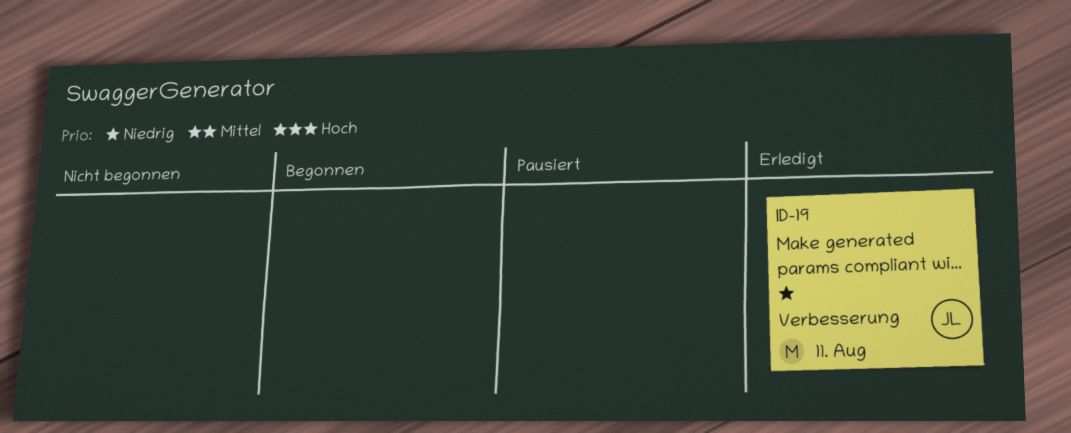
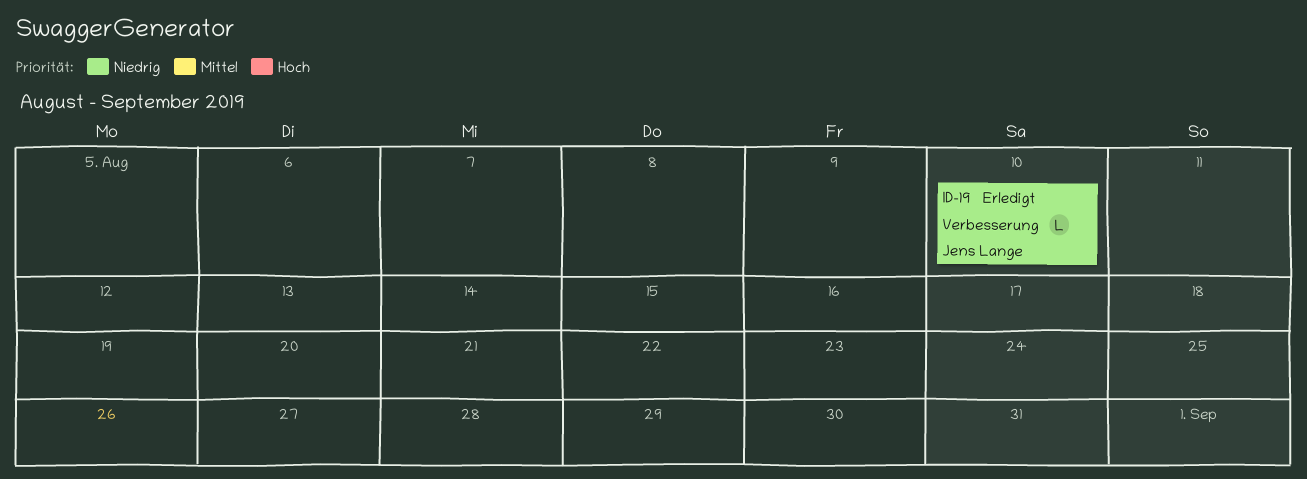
ID-19, estimate: M -> L
ID-19, due: Aug 11 -> Aug 10

